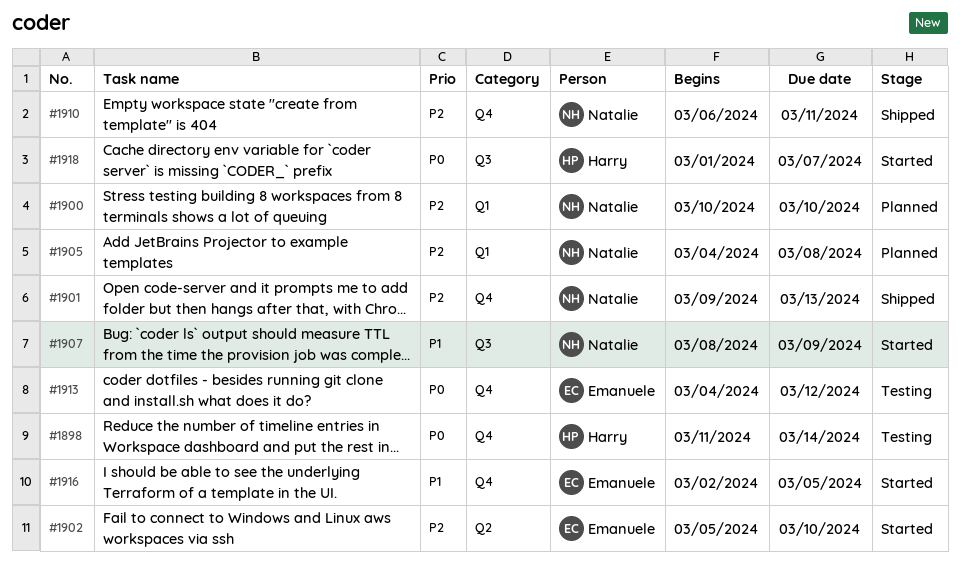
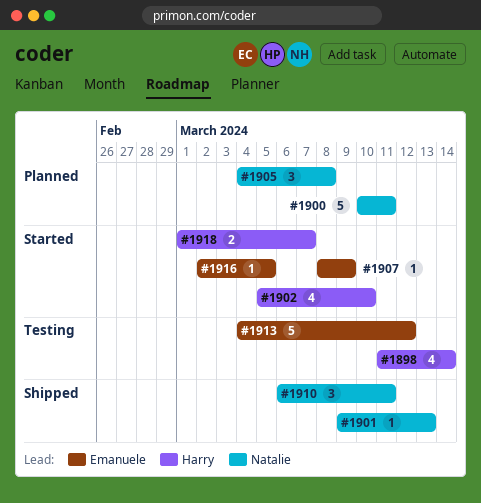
#1900, due: Mar 10 -> Mar 11
#1902, owner: Emanuele -> Harry
#1907, owner: Natalie -> Emanuele

